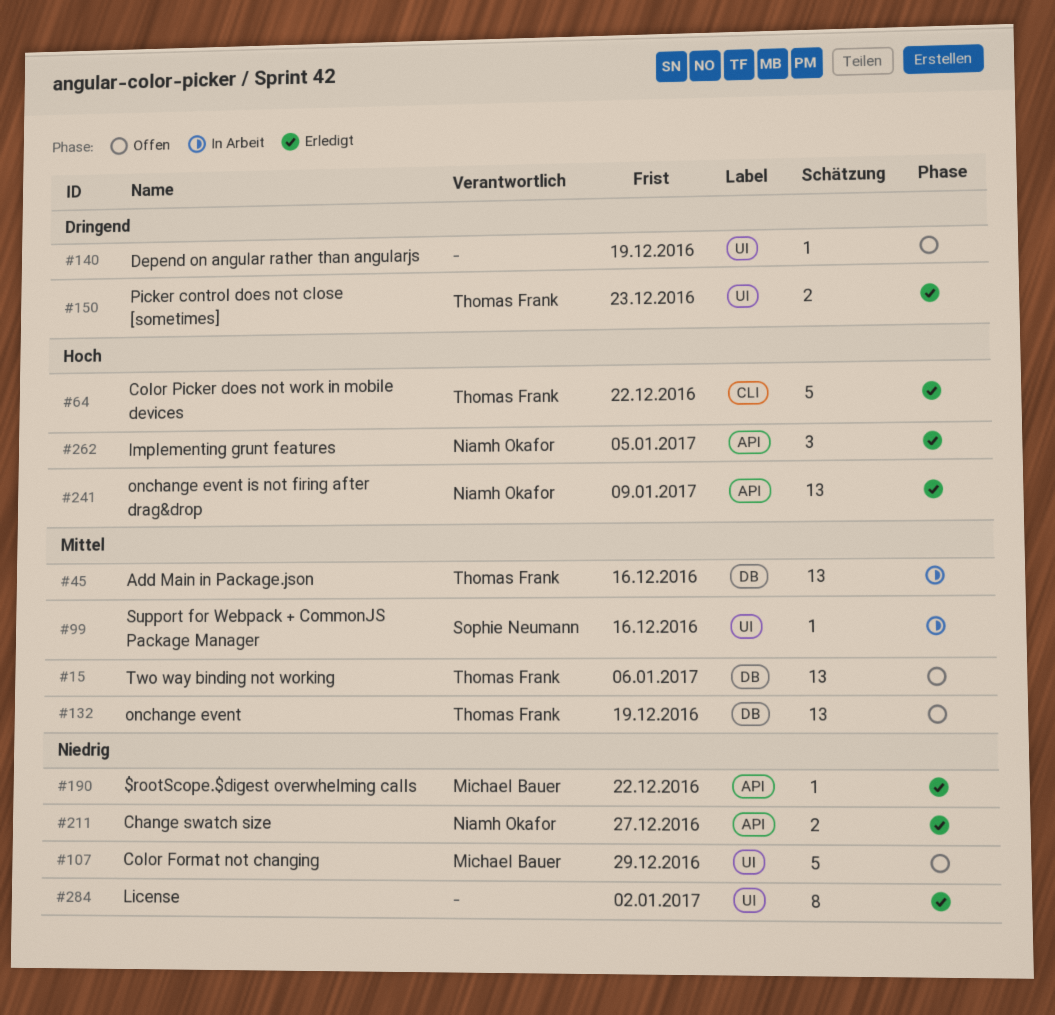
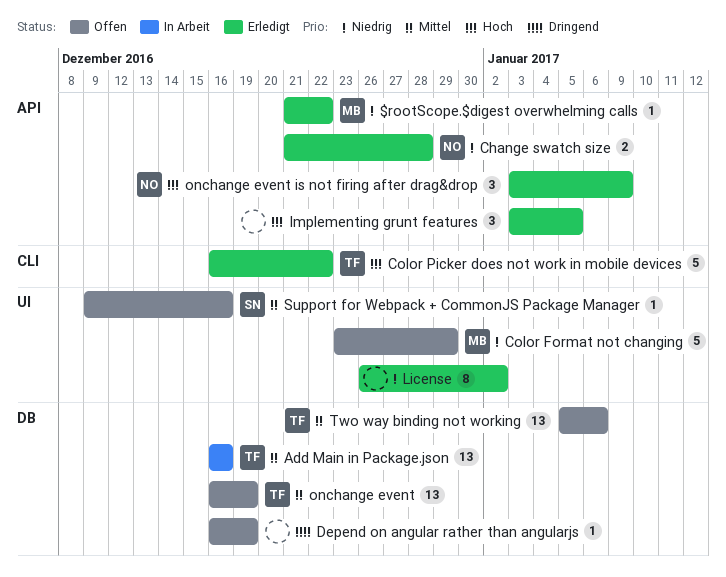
Change swatch size, due: Dec 27 -> Dec 28
Depend on angular rather than angularjs, label: UI -> DB
Implementing grunt features, owner: Niamh Okafor -> none
onchange event is not firing after drag&drop, estimate: 13 -> 3
Picker control does not close [sometimes]: present -> none
Support for Webpack + CommonJS Package Manager, status: In Arbeit -> Offen

